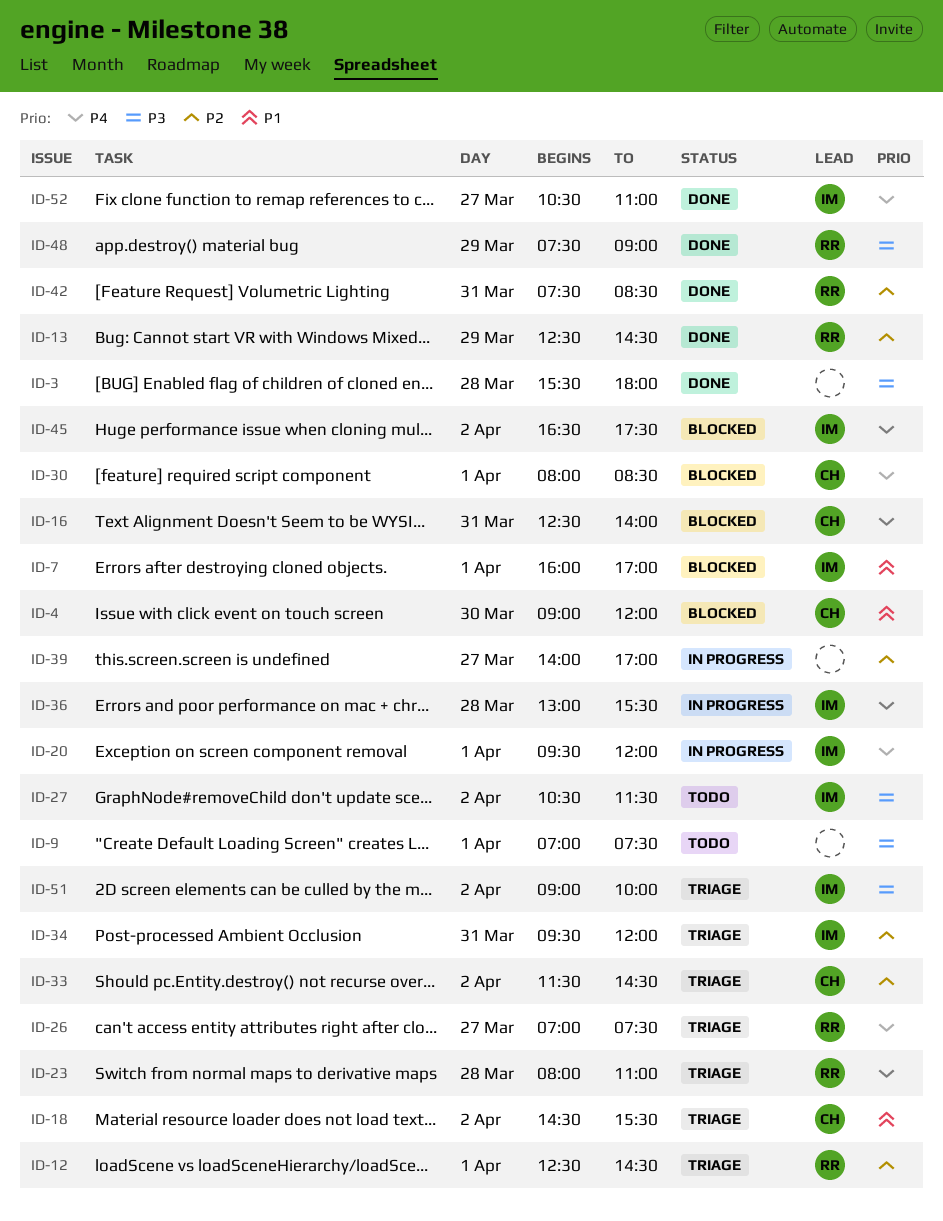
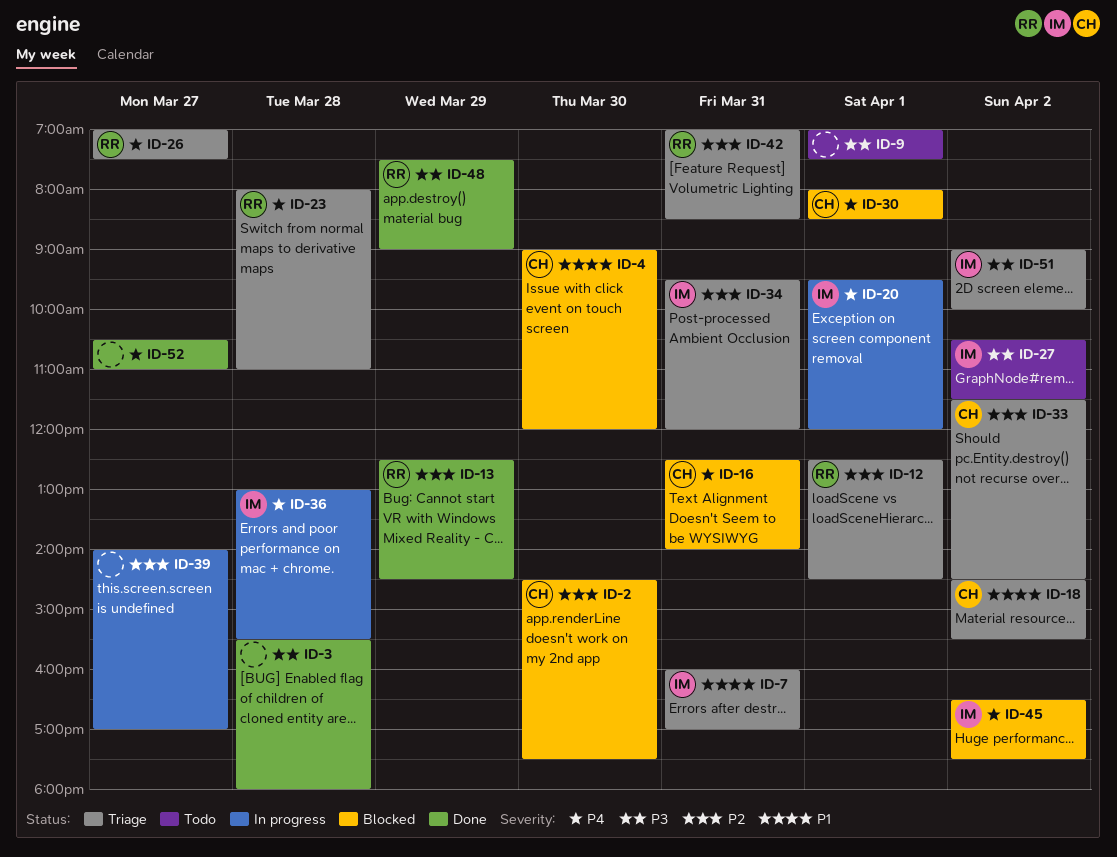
ID-2: none -> present
ID-7, status: Blocked -> Triage
ID-7, day: Apr 1 -> Mar 31
ID-42, status: Done -> Triage
ID-42, begins: 07:30 -> 07:00
ID-52, owner: IM -> none

